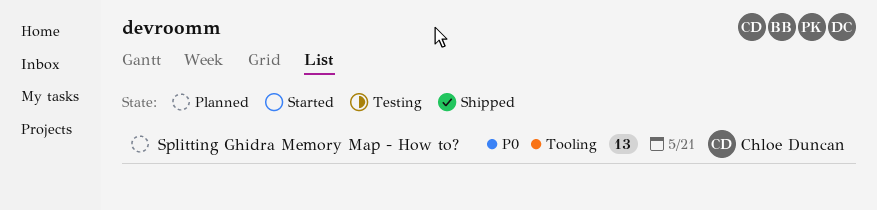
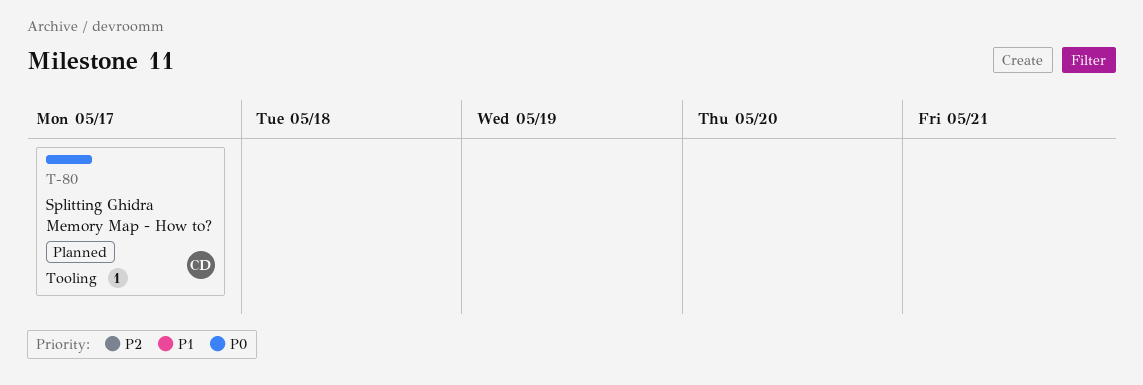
Splitting Ghidra Memory Map - How to?, estimate: 13 -> 1
Splitting Ghidra Memory Map - How to?, due: May 21 -> May 17

